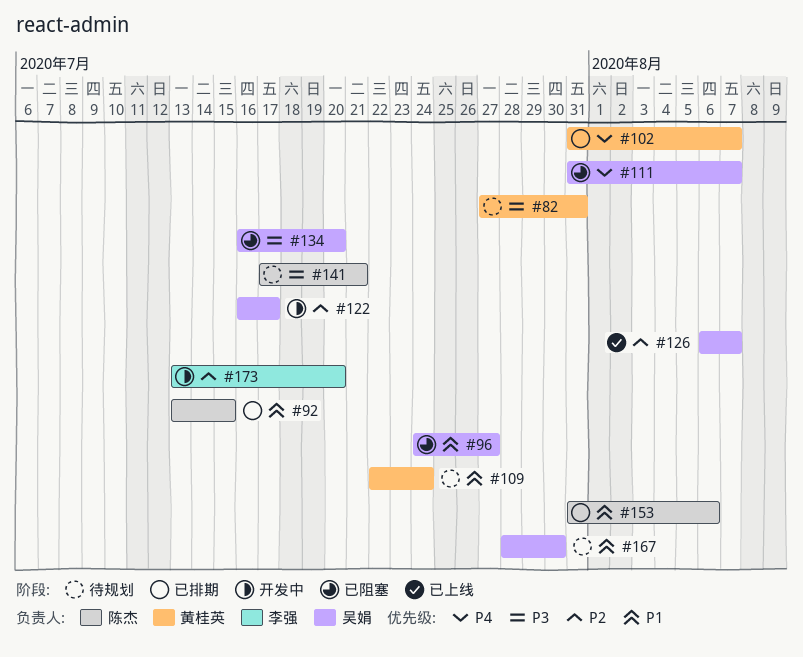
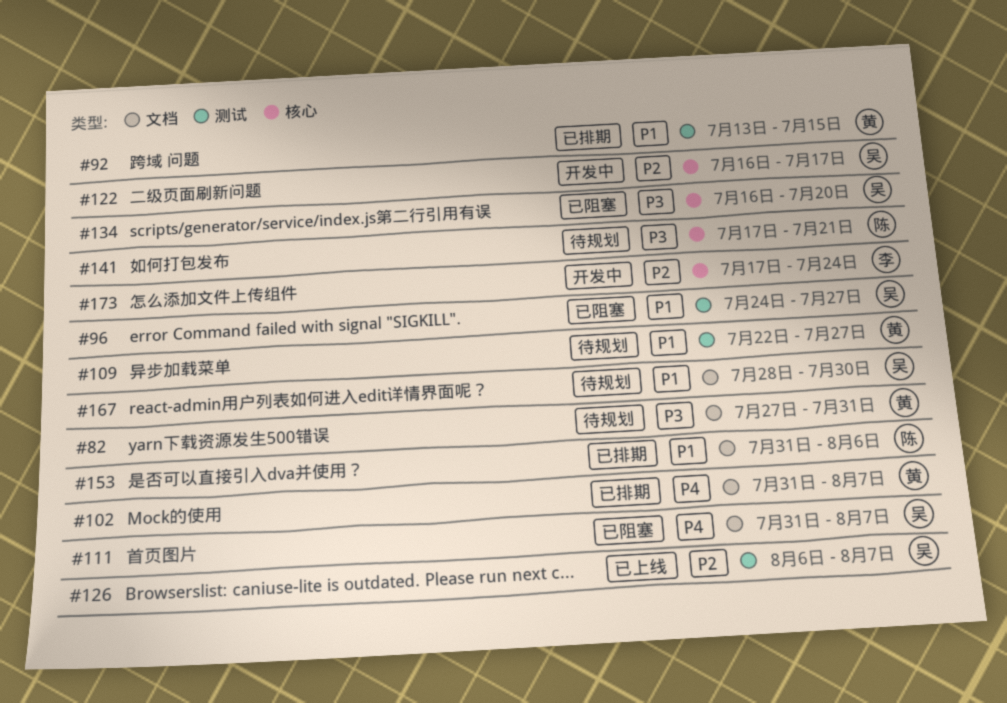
#92, owner: 陈杰 -> 黄桂英
#109, due: Jul 24 -> Jul 27
#173, start: Jul 13 -> Jul 17
#173, due: Jul 20 -> Jul 24

